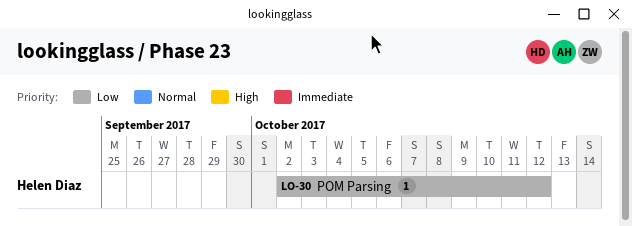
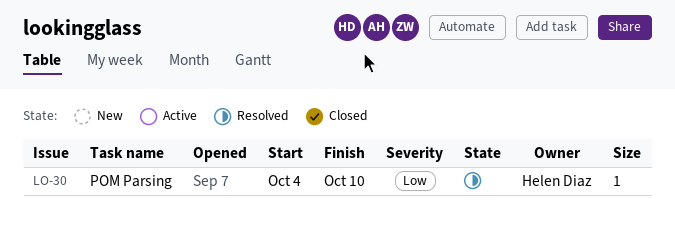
LO-30, start: Oct 2 -> Oct 4
LO-30, due: Oct 12 -> Oct 10

